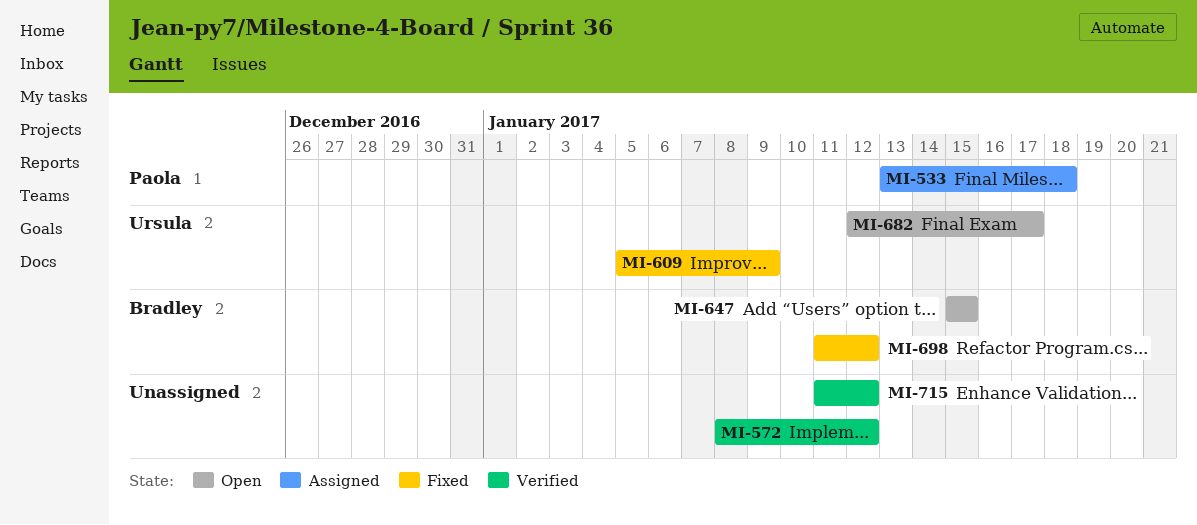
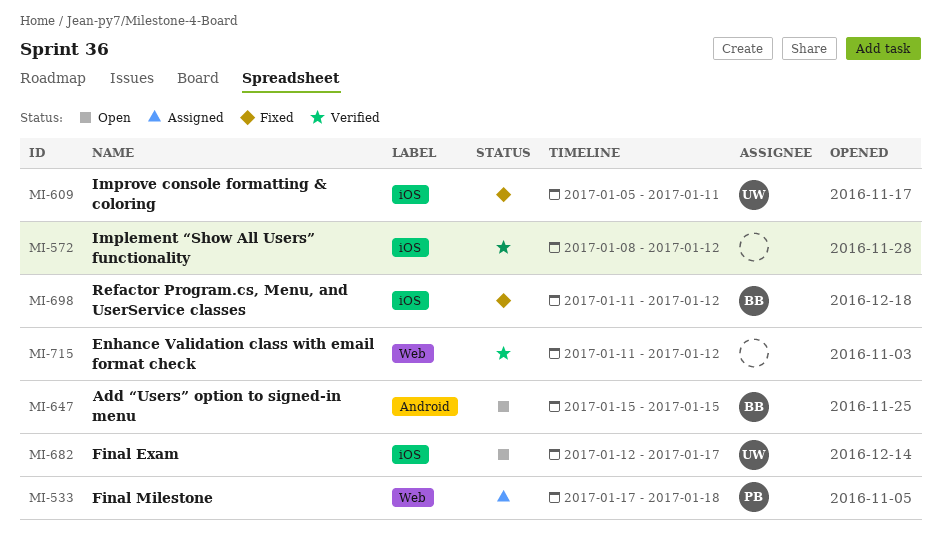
MI-533, start: Jan 13 -> Jan 17
MI-609, due: Jan 9 -> Jan 11

